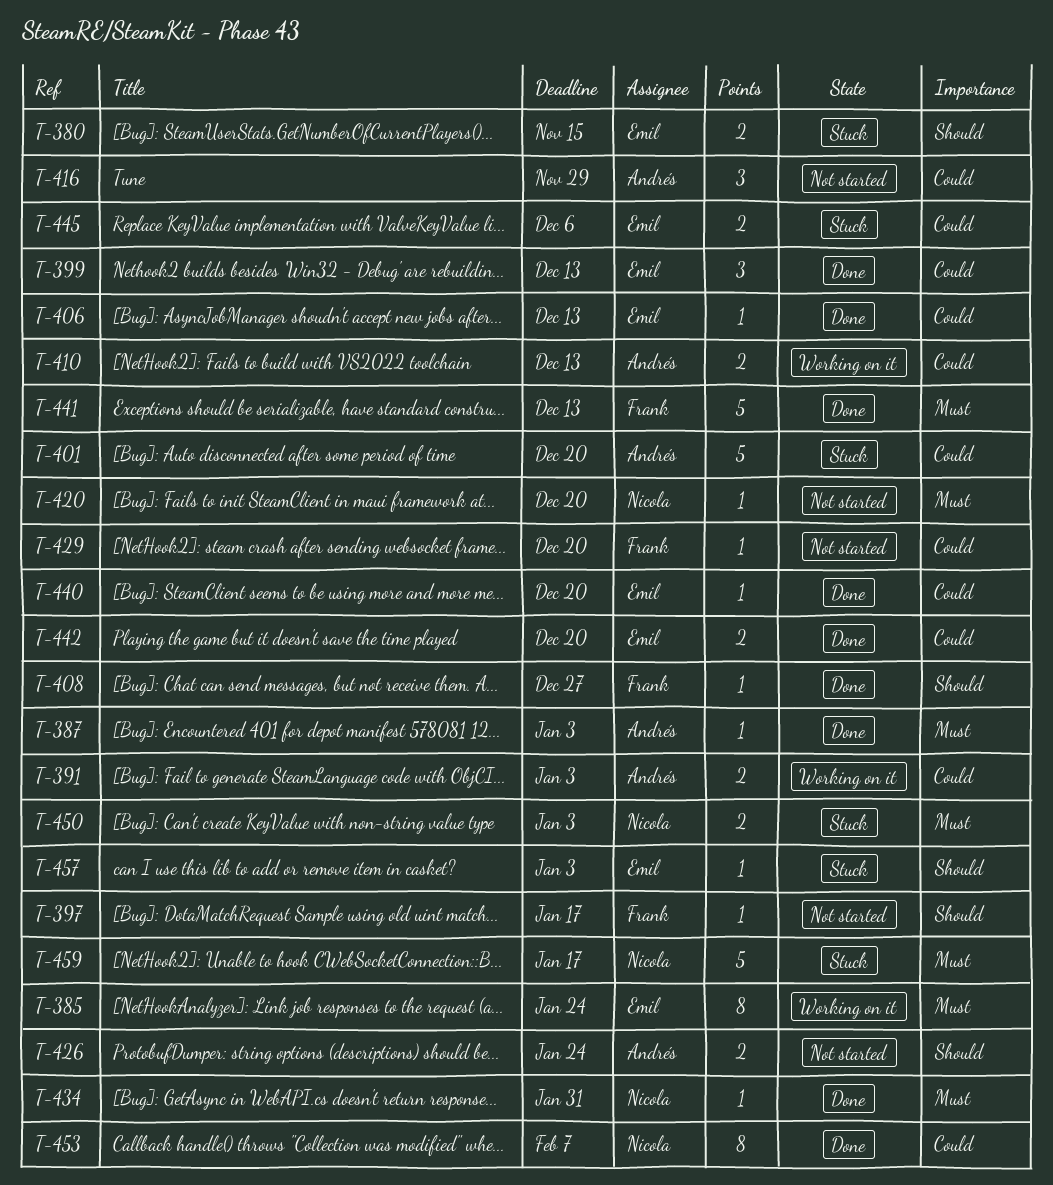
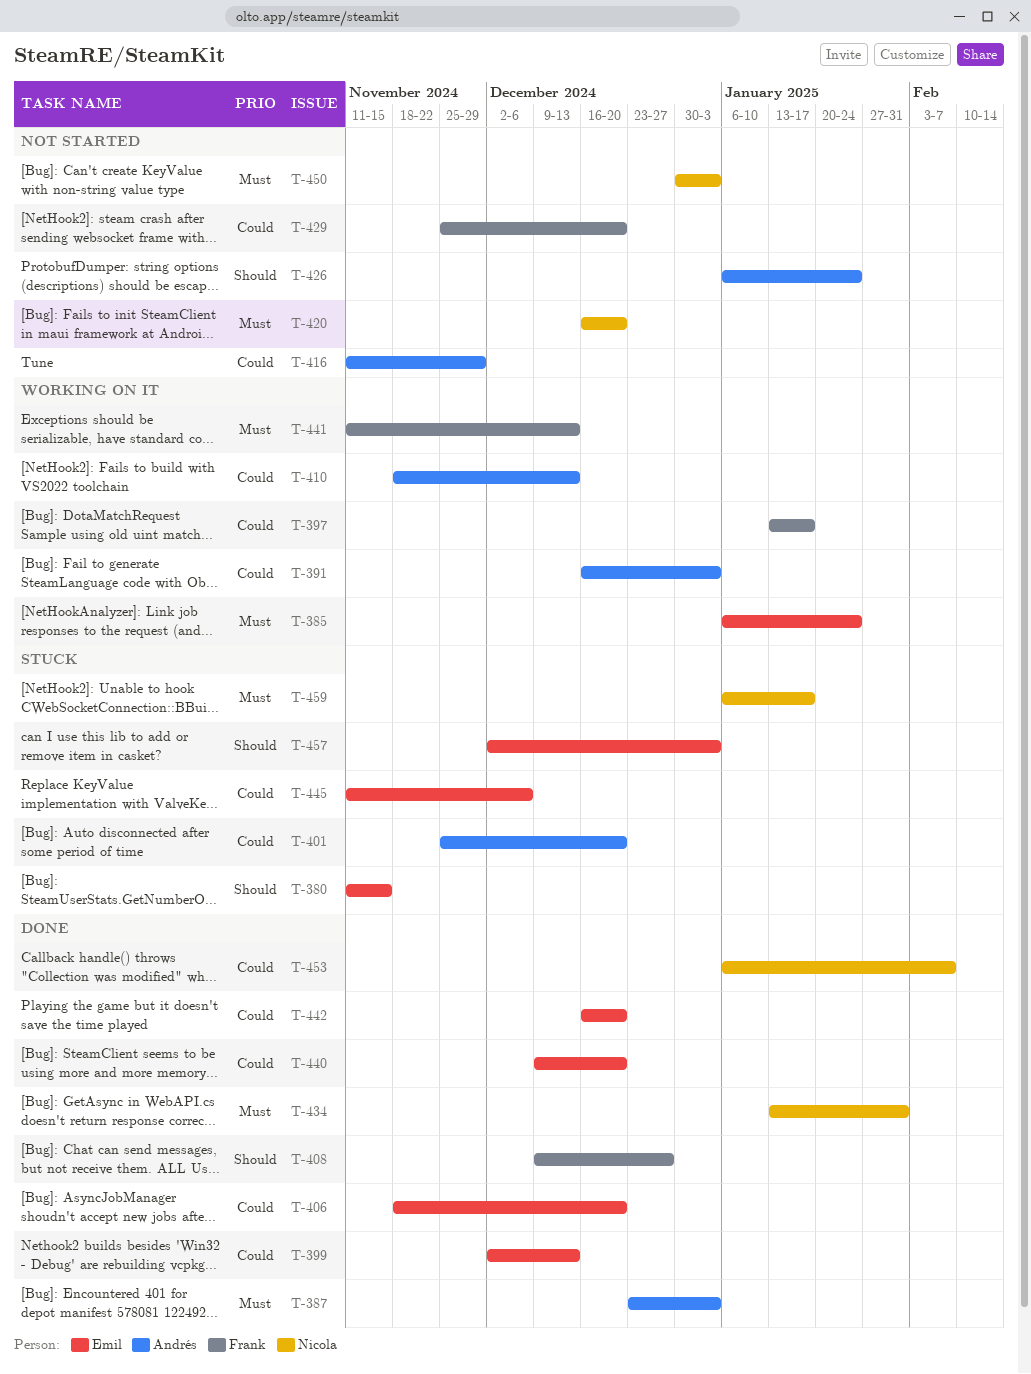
T-397, status: Not started -> Working on it
T-397, priority: Should -> Could
T-406, due: Dec 13 -> Dec 20
T-441, status: Done -> Working on it
T-450, status: Stuck -> Not started

